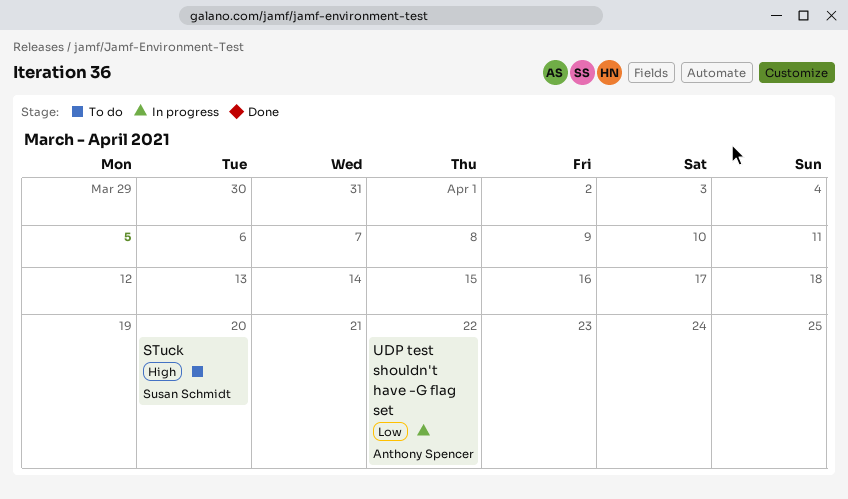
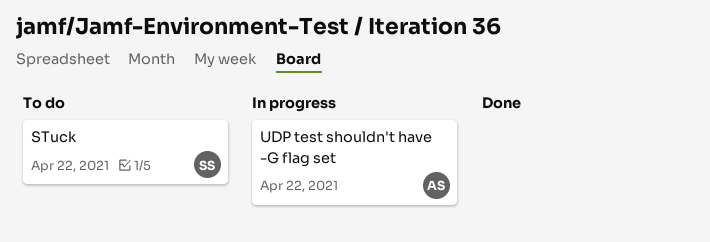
STuck, due: Apr 20 -> Apr 22

